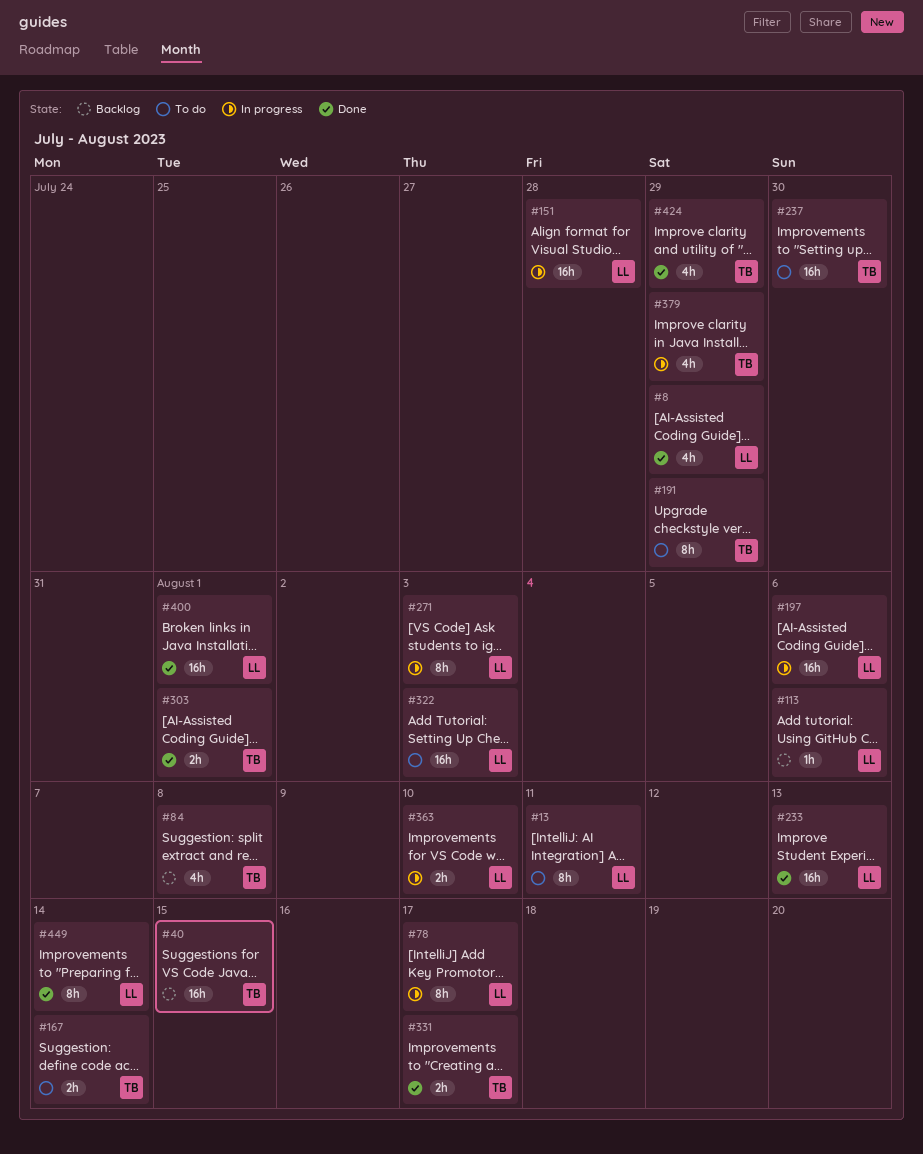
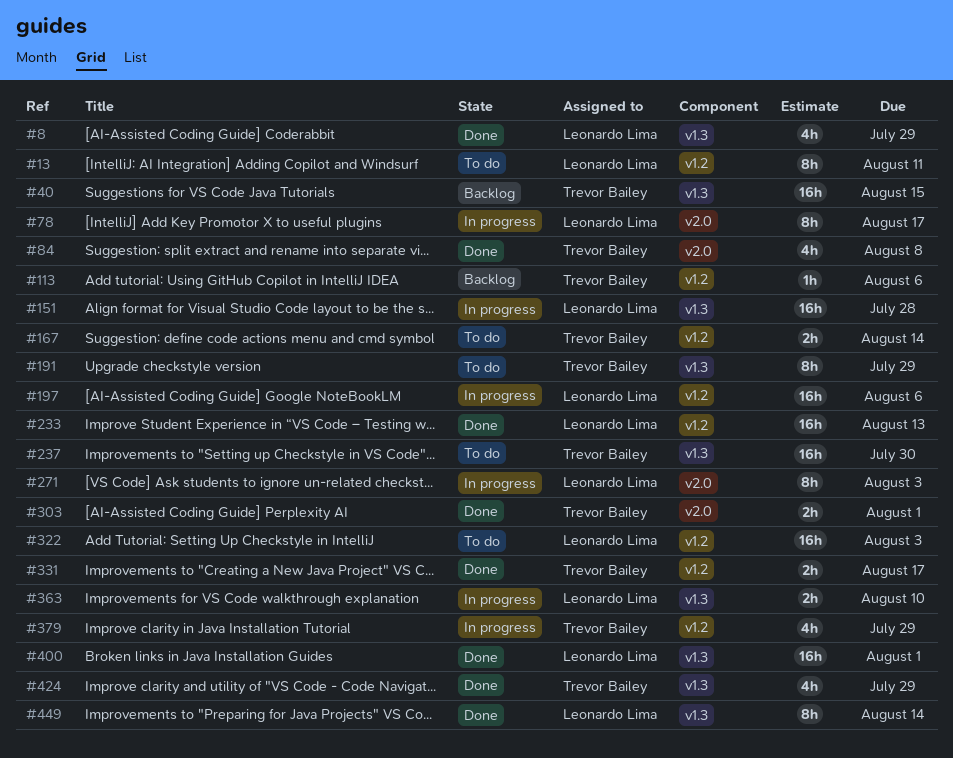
#84, status: Backlog -> Done
#113, owner: Leonardo Lima -> Trevor Bailey

